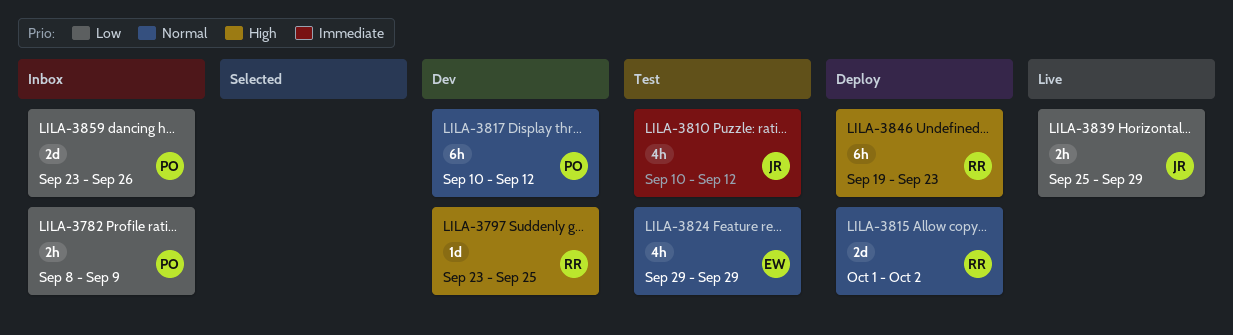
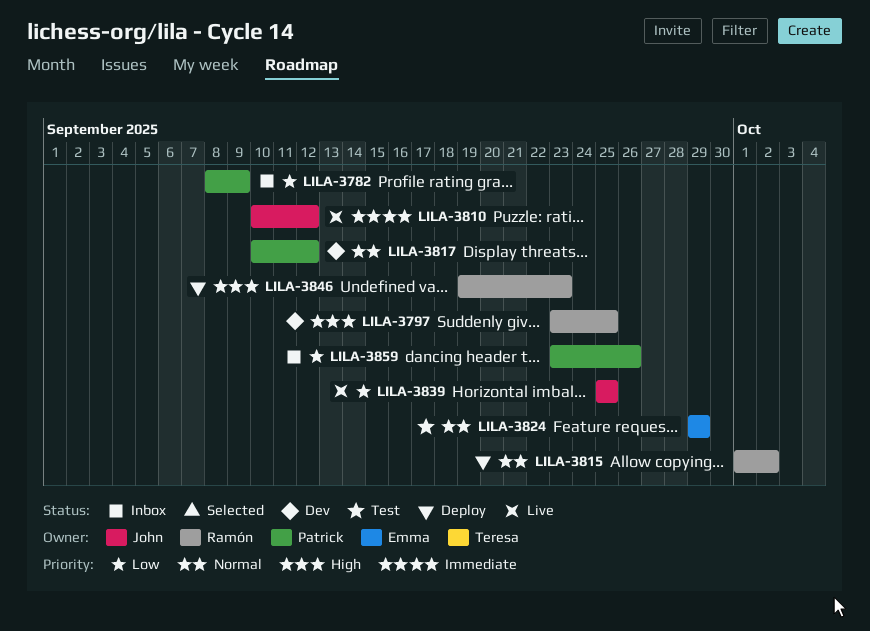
LILA-3810, status: Test -> Live
LILA-3839, due: Sep 29 -> Sep 25

